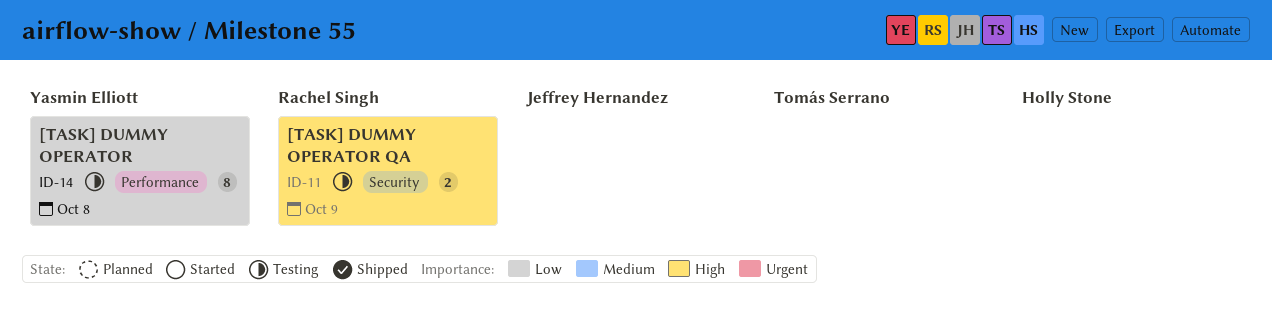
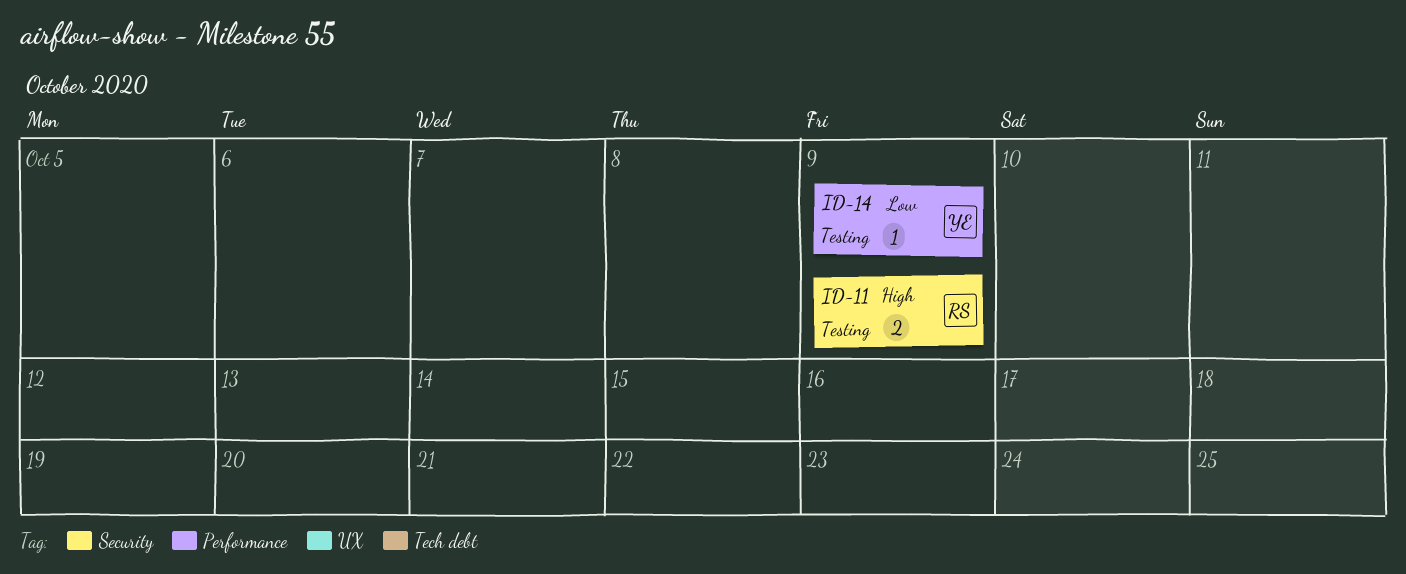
ID-14, estimate: 8 -> 1
ID-14, due: Oct 8 -> Oct 9

